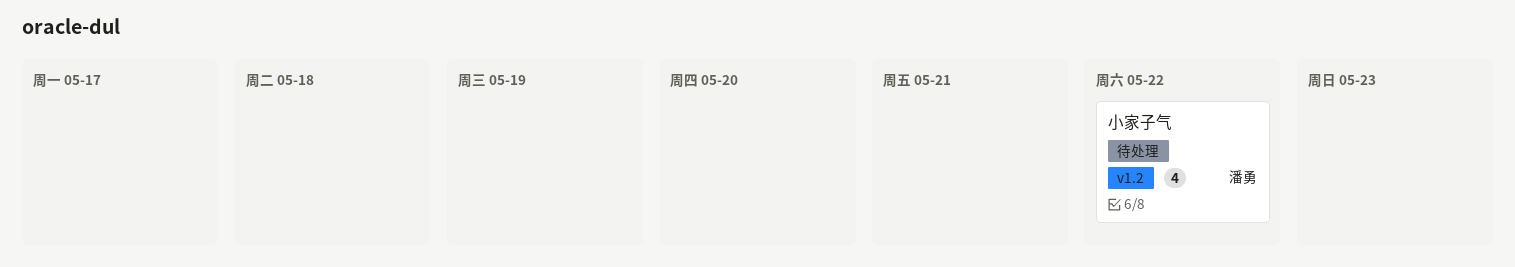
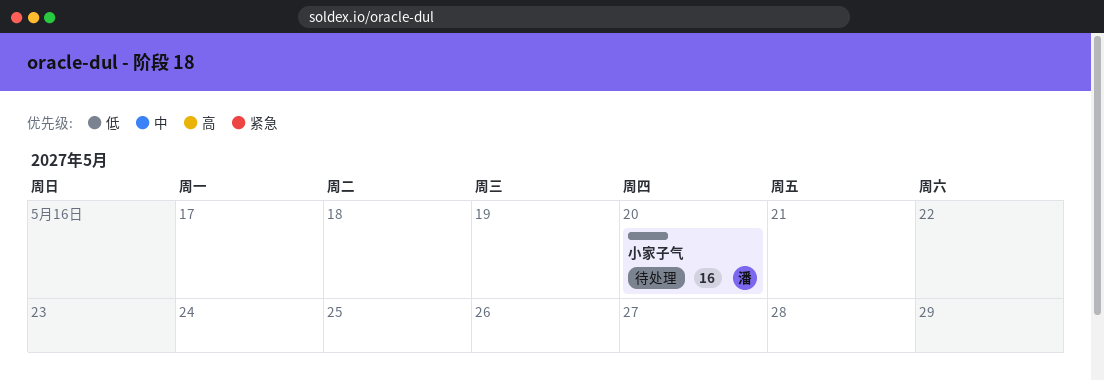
小家子气, estimate: 4 -> 16
小家子气, due: May 22 -> May 20

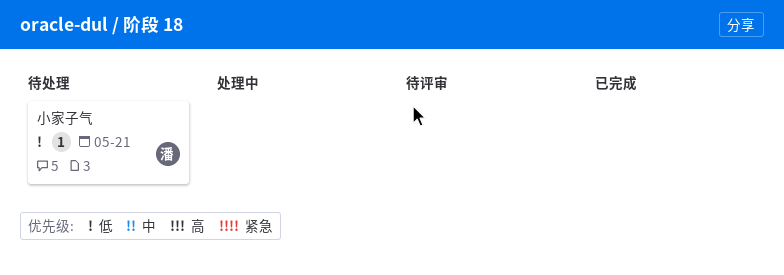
小家子气, estimate: 16 -> 1
小家子气, due: May 20 -> May 21

